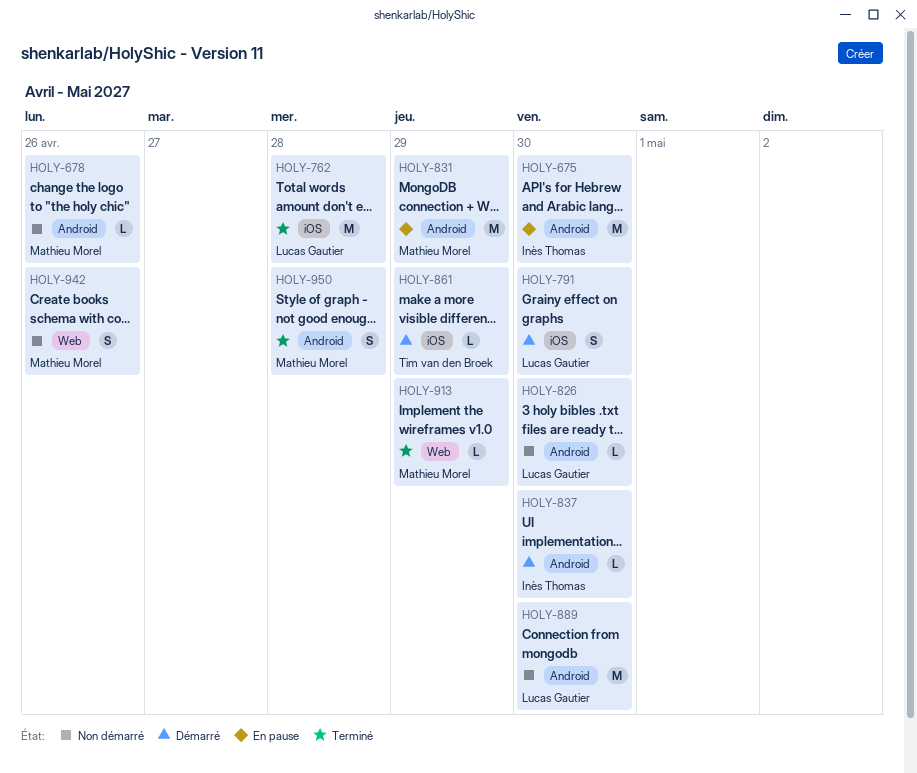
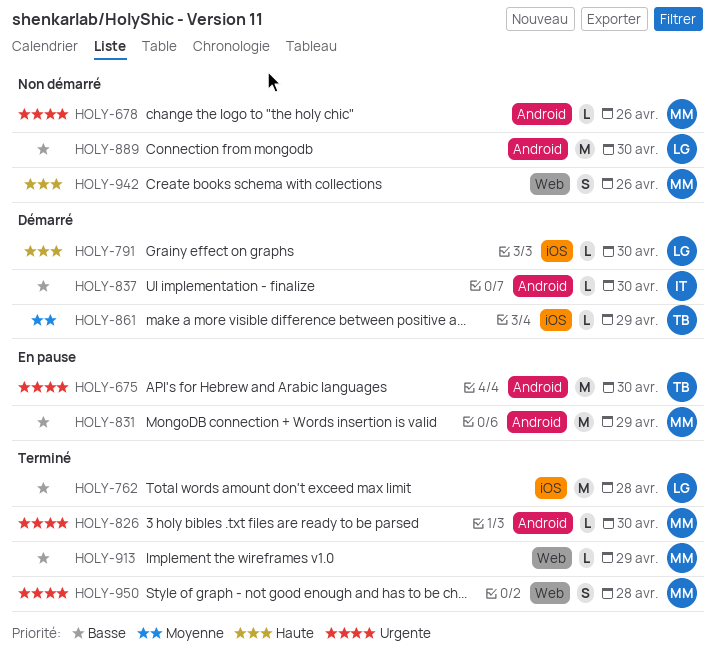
HOLY-675, owner: Inès Thomas -> Tim van den Broek
HOLY-791, estimate: S -> L
HOLY-826, status: Non démarré -> Terminé
HOLY-826, owner: Lucas Gautier -> Mathieu Morel
HOLY-950, label: Android -> Web

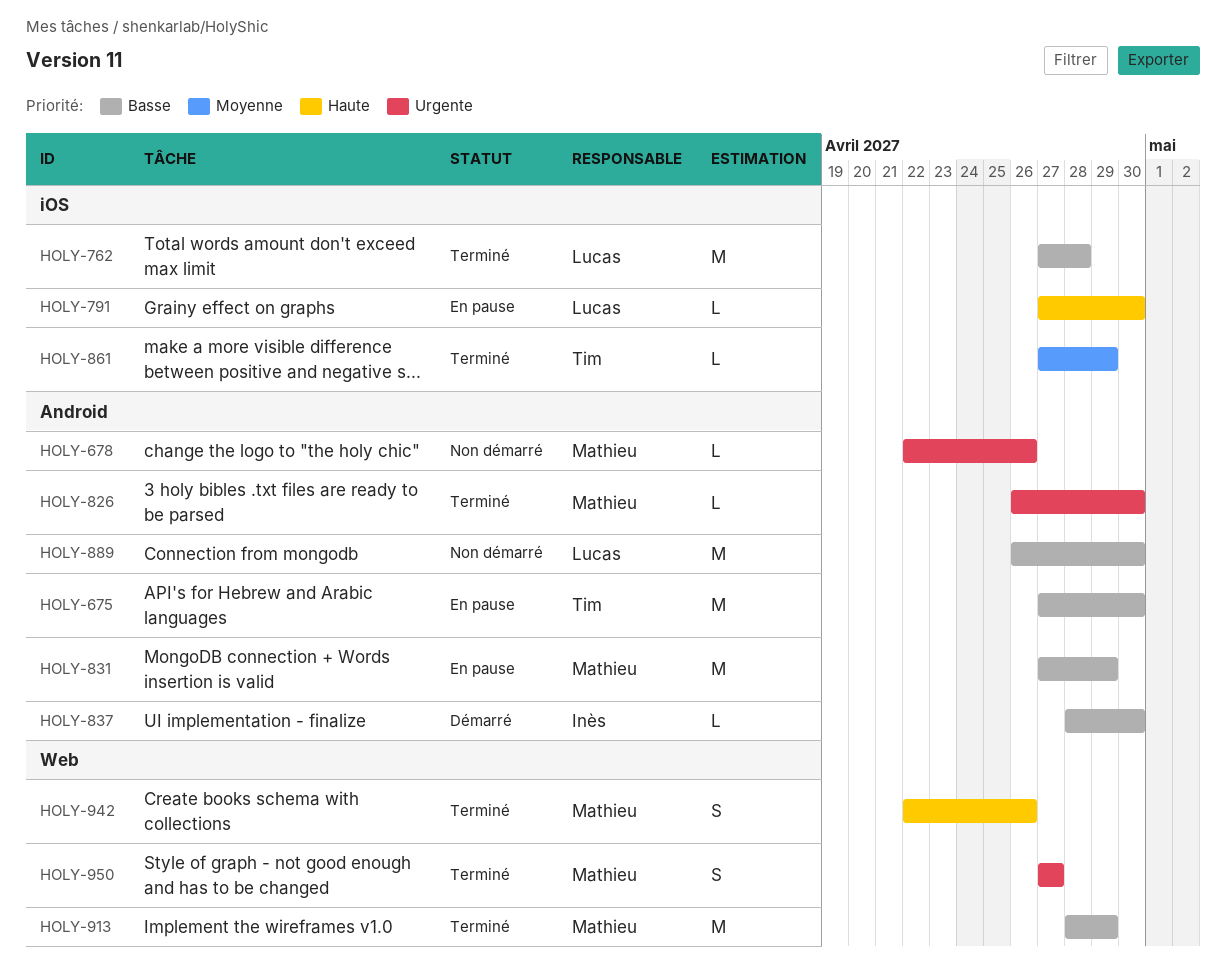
HOLY-675, priority: Urgente -> Basse
HOLY-791, status: Démarré -> En pause
HOLY-861, status: Démarré -> Terminé
HOLY-913, estimate: L -> M
HOLY-942, status: Non démarré -> Terminé
HOLY-950, due: Apr 28 -> Apr 27

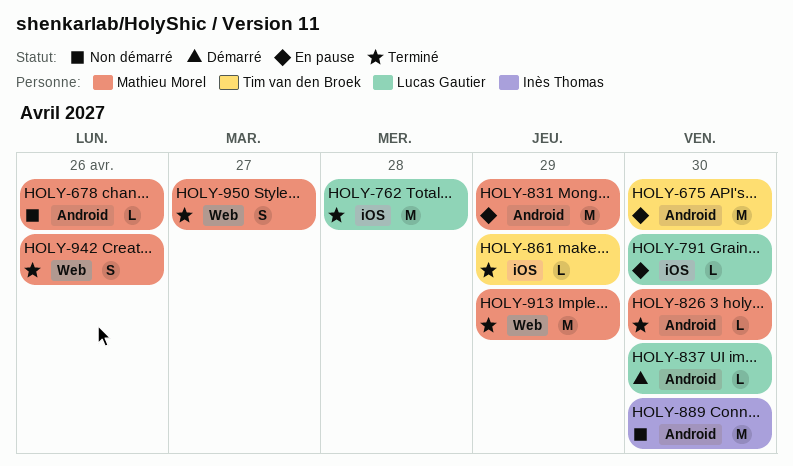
HOLY-837, owner: Inès Thomas -> Lucas Gautier
HOLY-889, owner: Lucas Gautier -> Inès Thomas

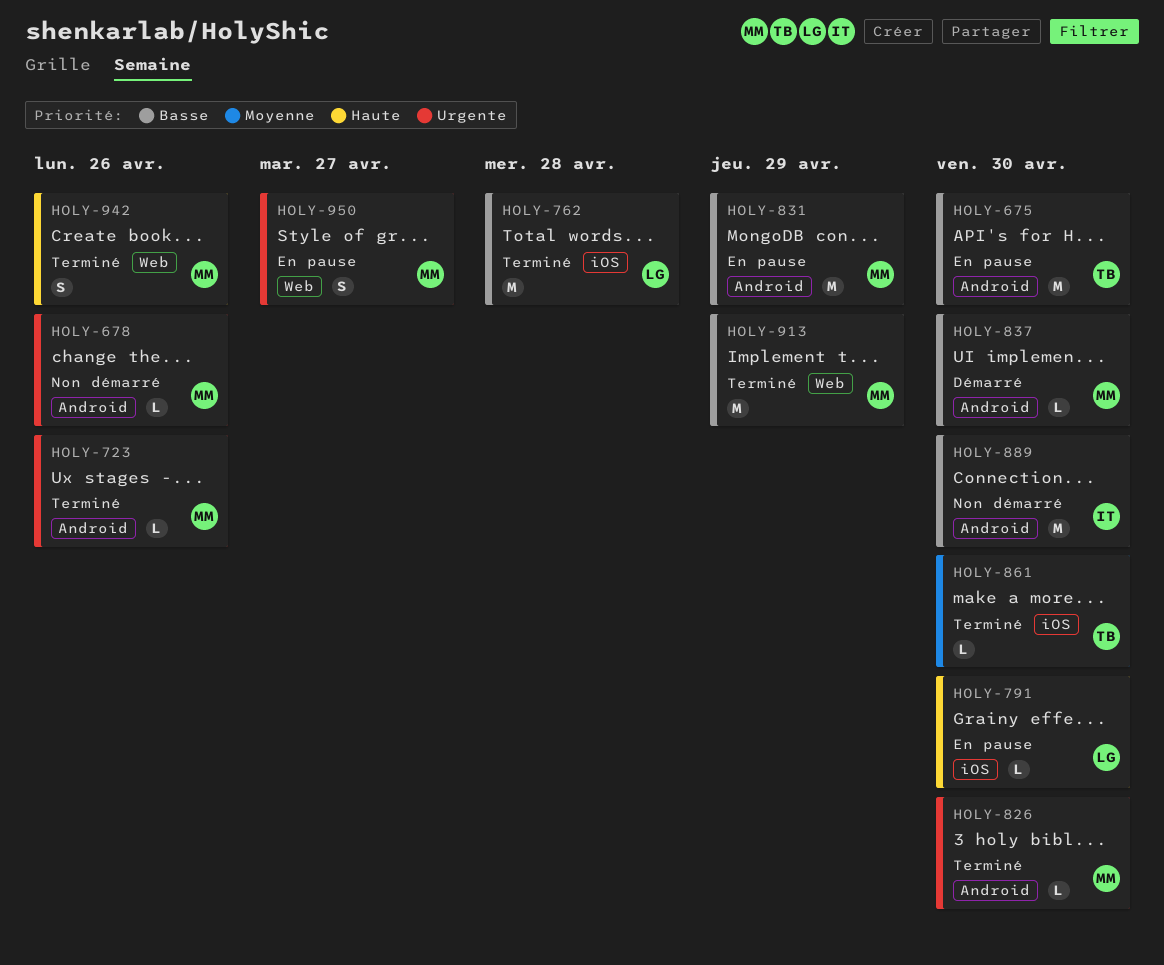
HOLY-723: none -> present
HOLY-837, owner: Lucas Gautier -> Mathieu Morel
HOLY-861, due: Apr 29 -> Apr 30
HOLY-950, status: Terminé -> En pause

